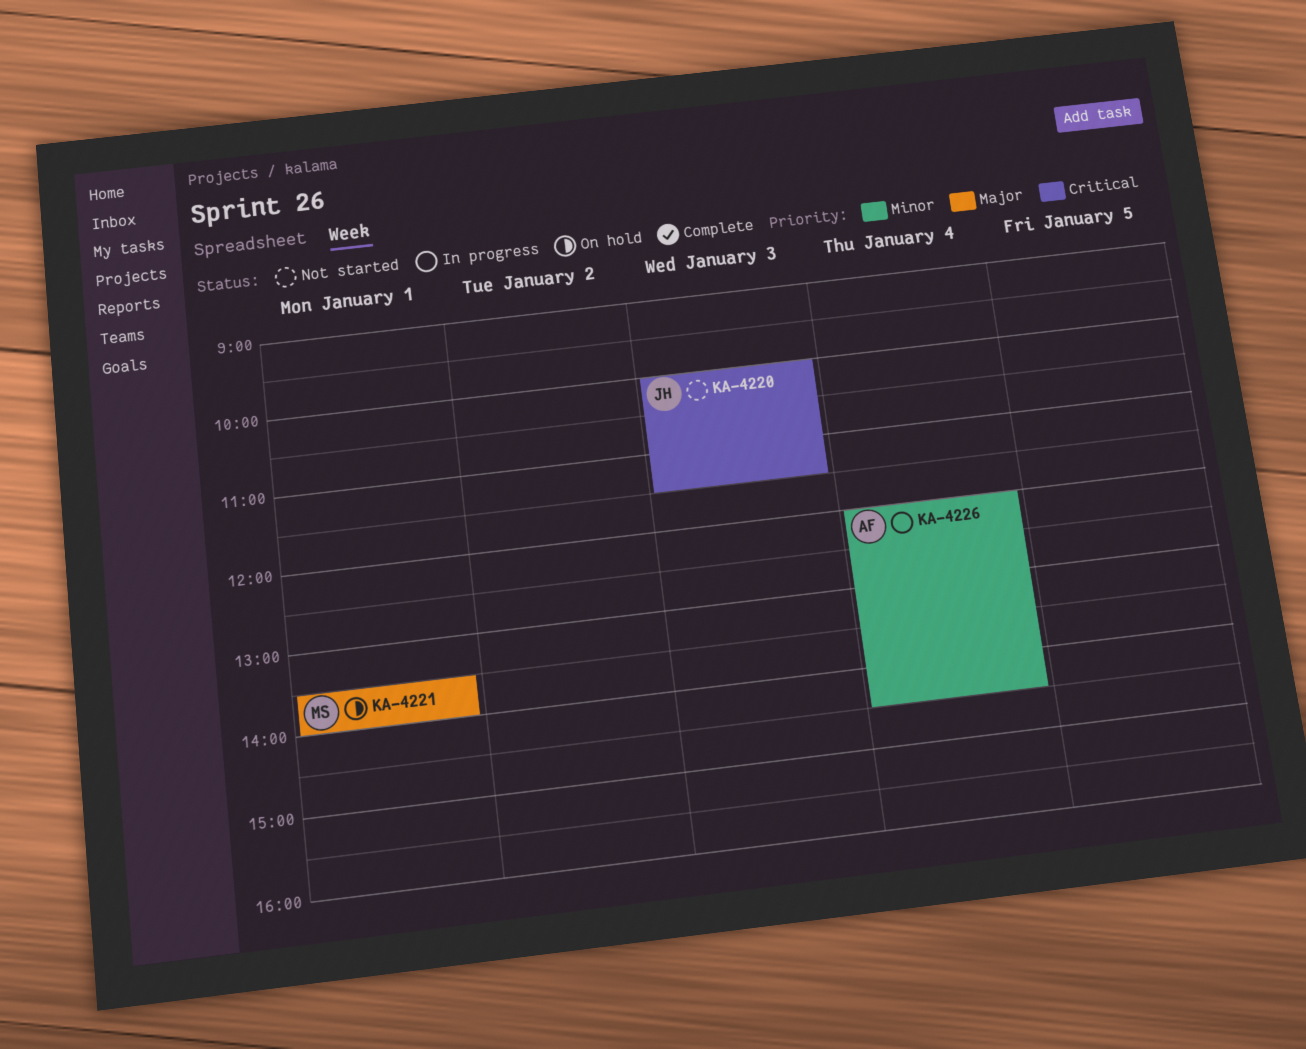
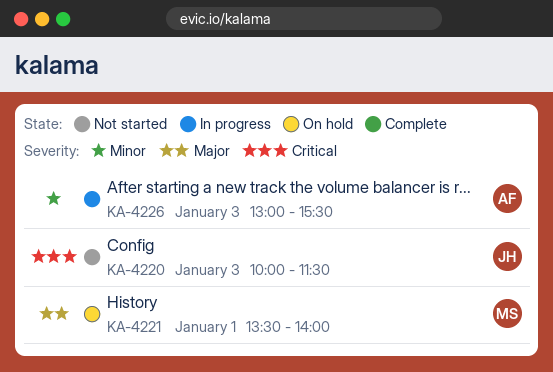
KA-4226, day: Jan 4 -> Jan 3
KA-4226, begins: 12:00 -> 13:00
KA-4226, ends: 14:30 -> 15:30

